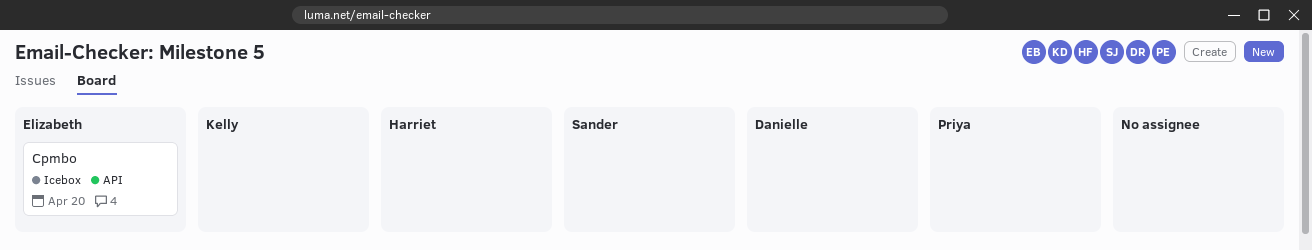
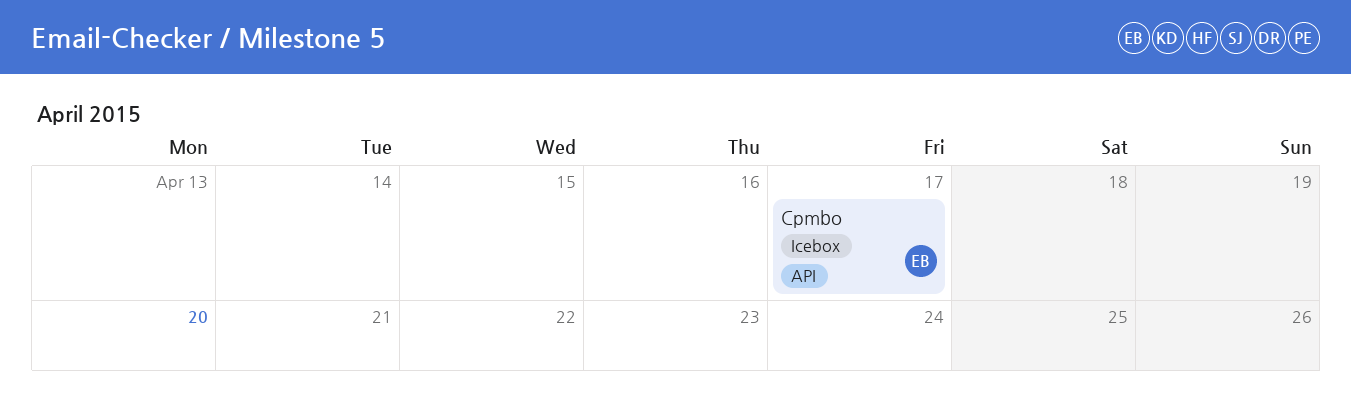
Cpmbo, due: Apr 20 -> Apr 17

